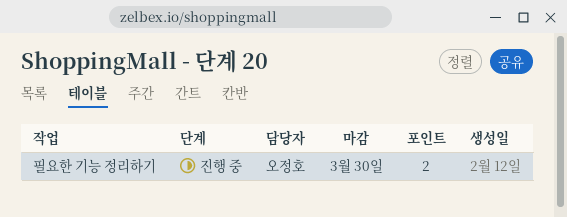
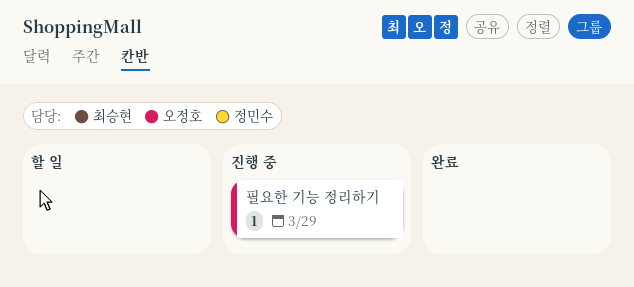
필요한 기능 정리하기, estimate: 2 -> 1
필요한 기능 정리하기, due: Mar 30 -> Mar 29

